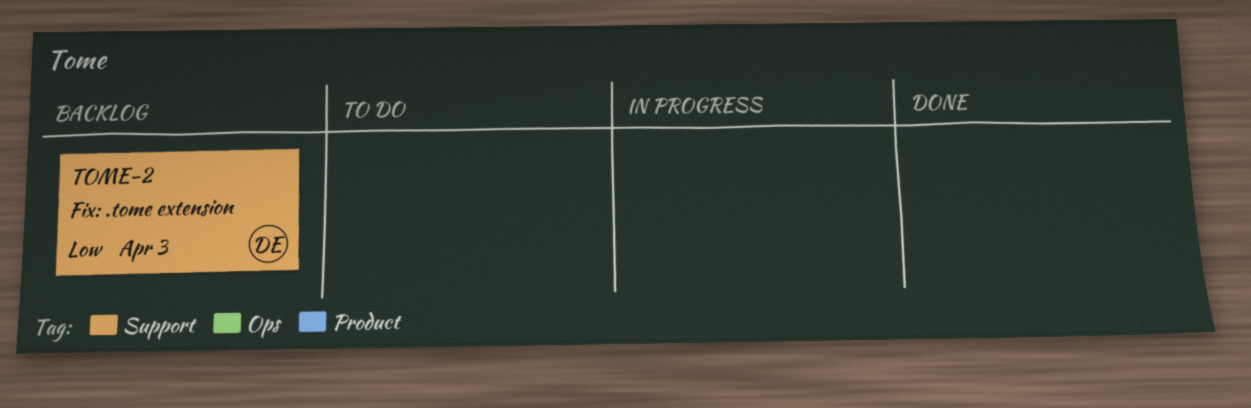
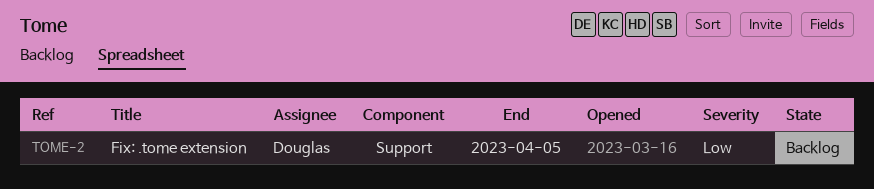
TOME-2, due: Apr 3 -> Apr 5

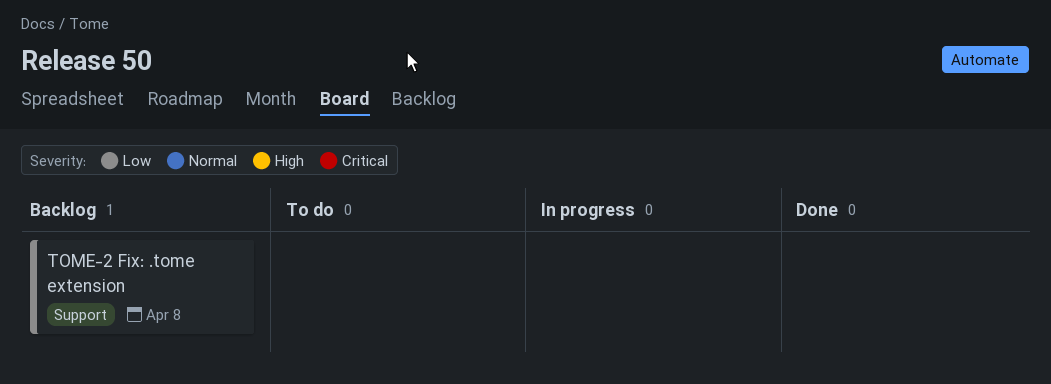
TOME-2, due: Apr 5 -> Apr 8

